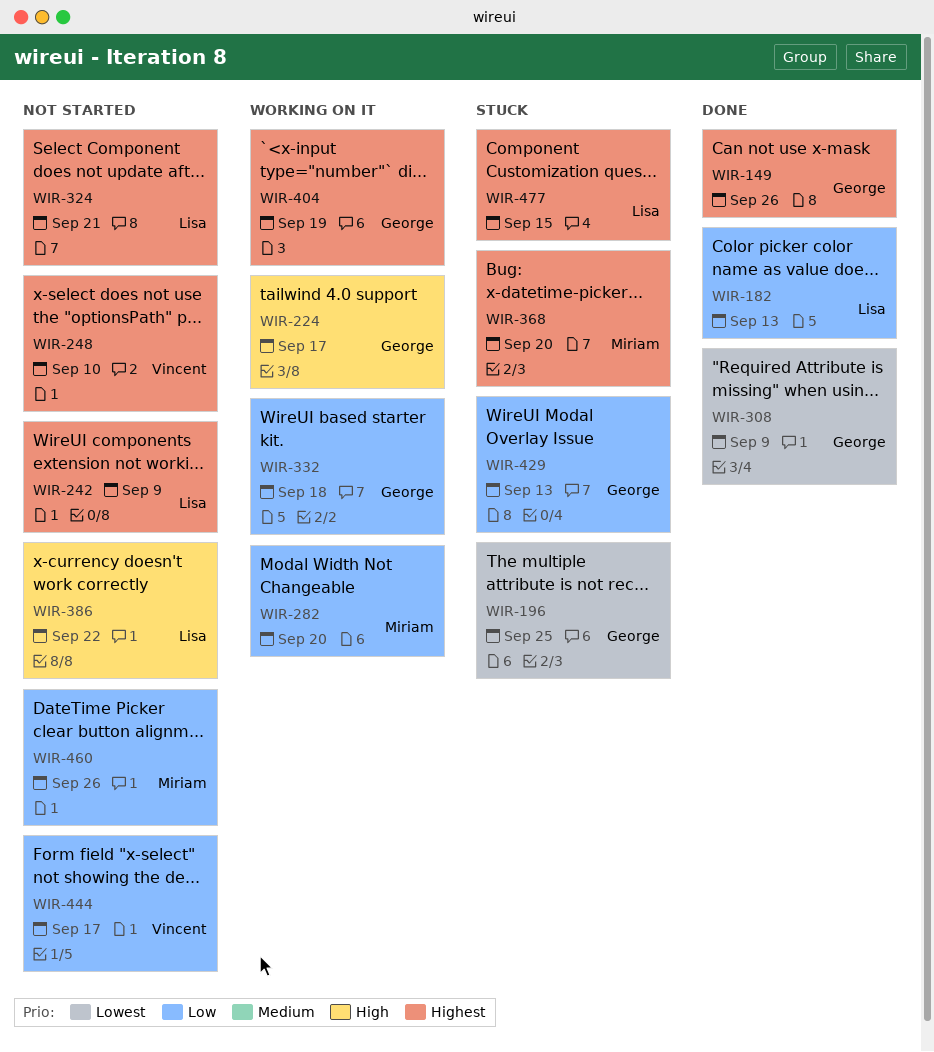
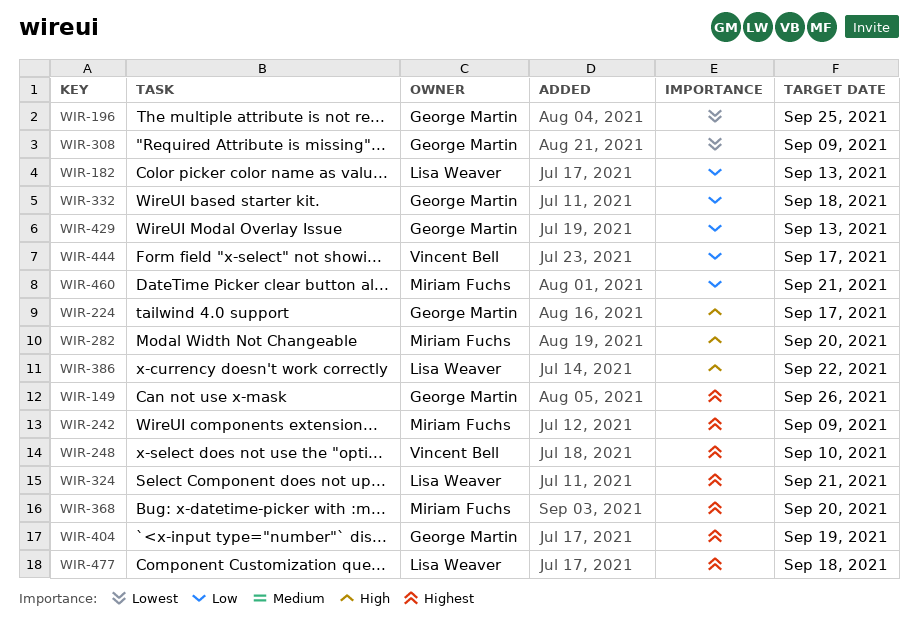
WIR-242, owner: Lisa Weaver -> Miriam Fuchs
WIR-282, priority: Low -> High
WIR-460, due: Sep 26 -> Sep 21
WIR-477, due: Sep 15 -> Sep 18

